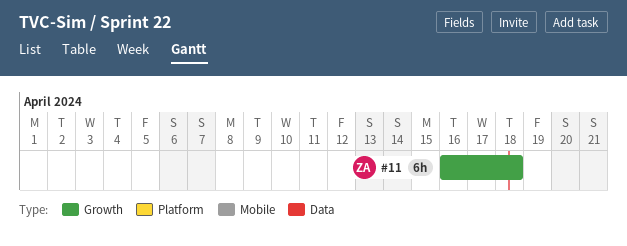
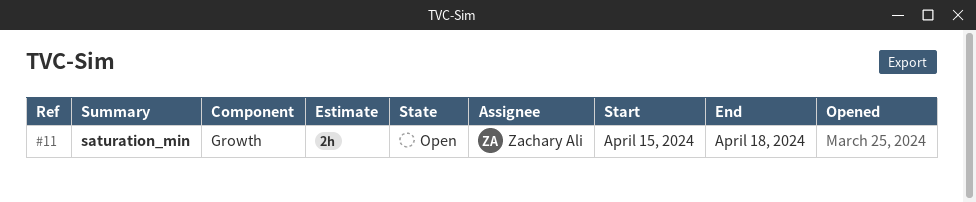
#11, estimate: 6h -> 2h
#11, start: Apr 16 -> Apr 15

